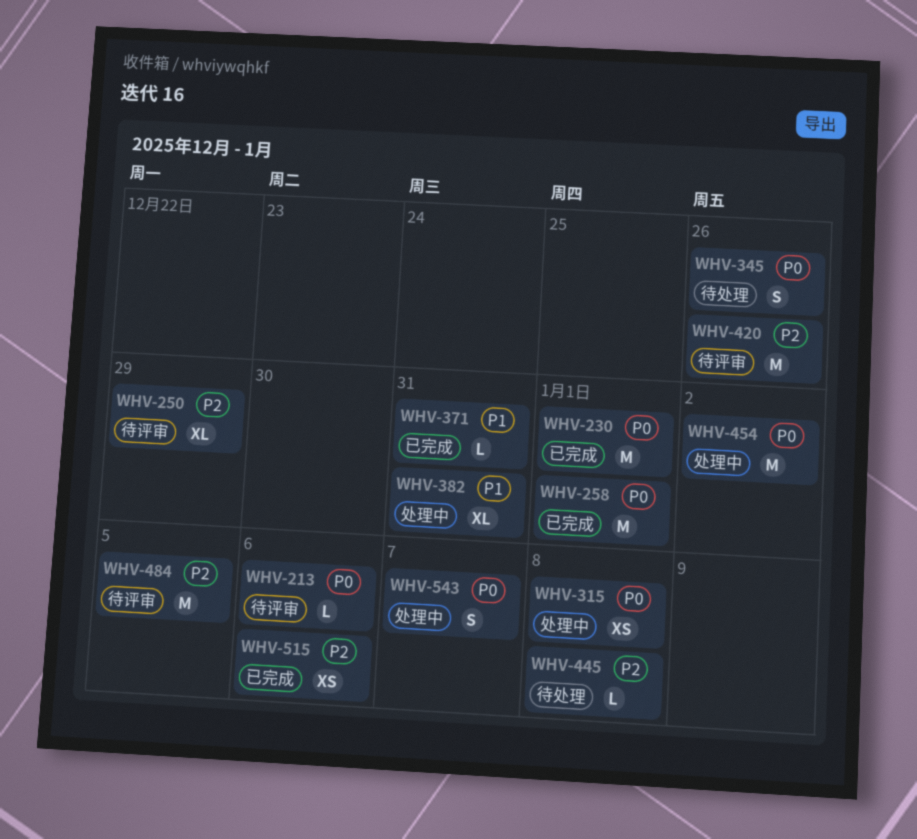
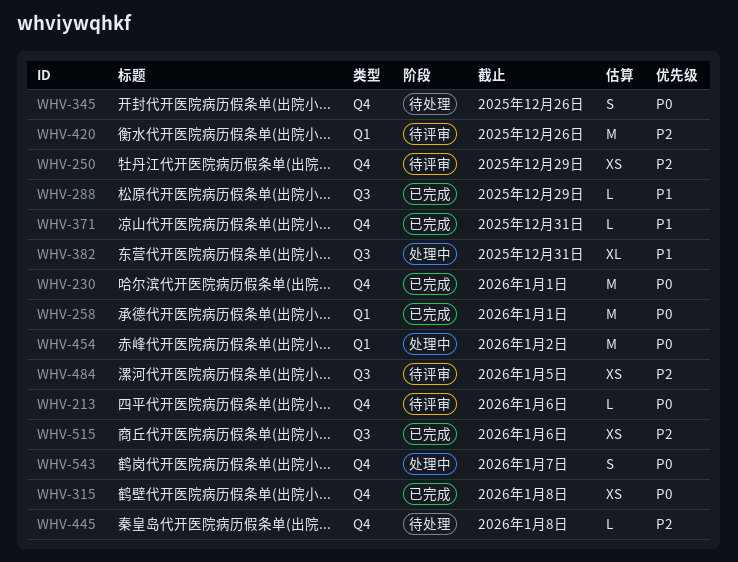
WHV-250, estimate: XL -> XS
WHV-288: none -> present
WHV-315, status: 处理中 -> 已完成
WHV-484, estimate: M -> XS

